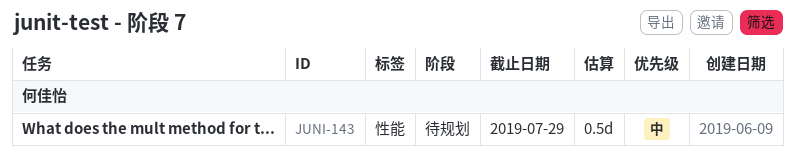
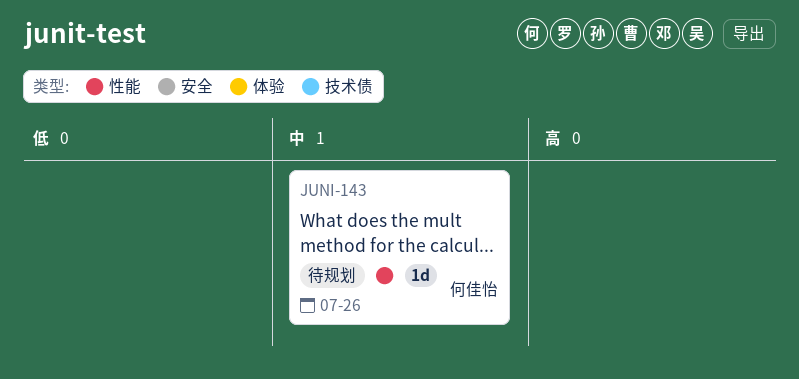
JUNI-143, estimate: 0.5d -> 1d
JUNI-143, due: Jul 29 -> Jul 26

